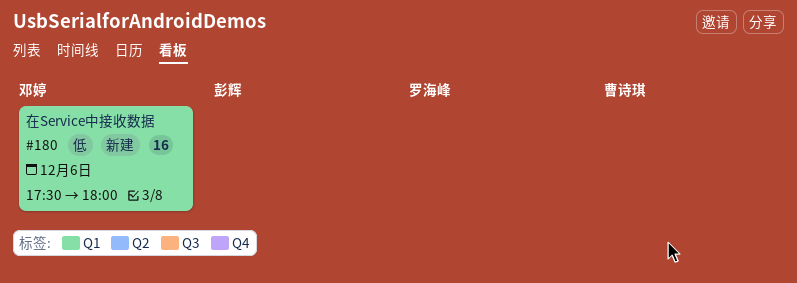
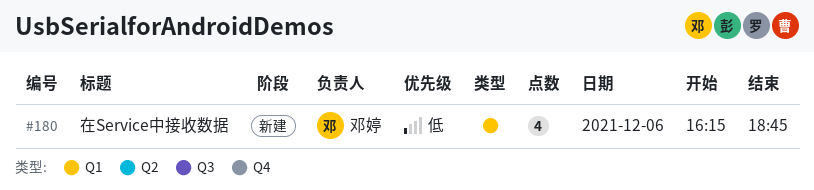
#180, estimate: 16 -> 4
#180, begins: 17:30 -> 16:15
#180, ends: 18:00 -> 18:45

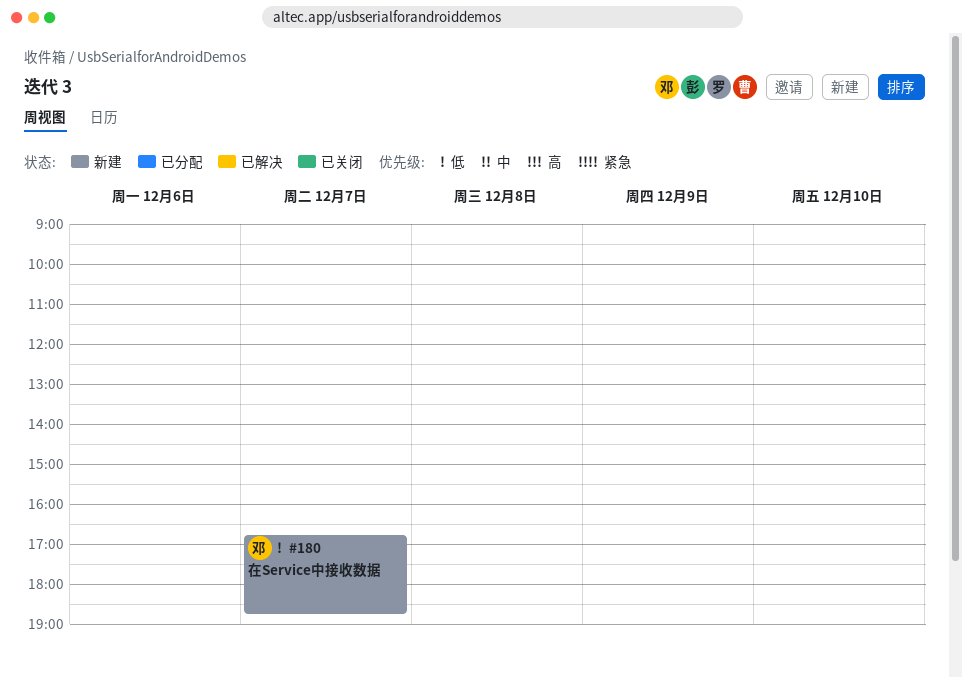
#180, day: Dec 6 -> Dec 7
#180, begins: 16:15 -> 16:45

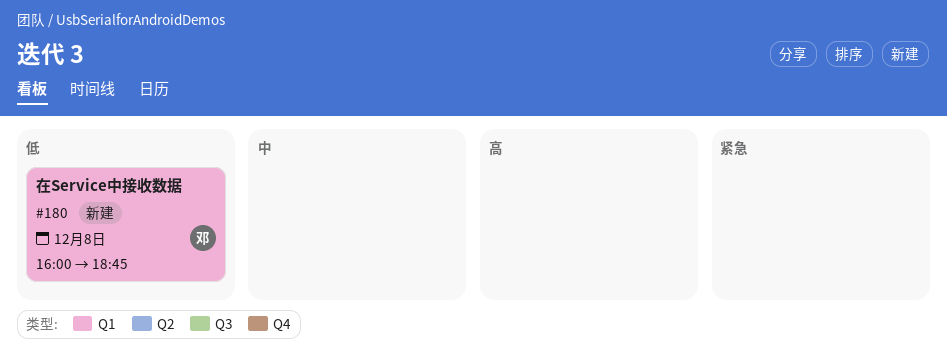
#180, day: Dec 7 -> Dec 8
#180, begins: 16:45 -> 16:00

